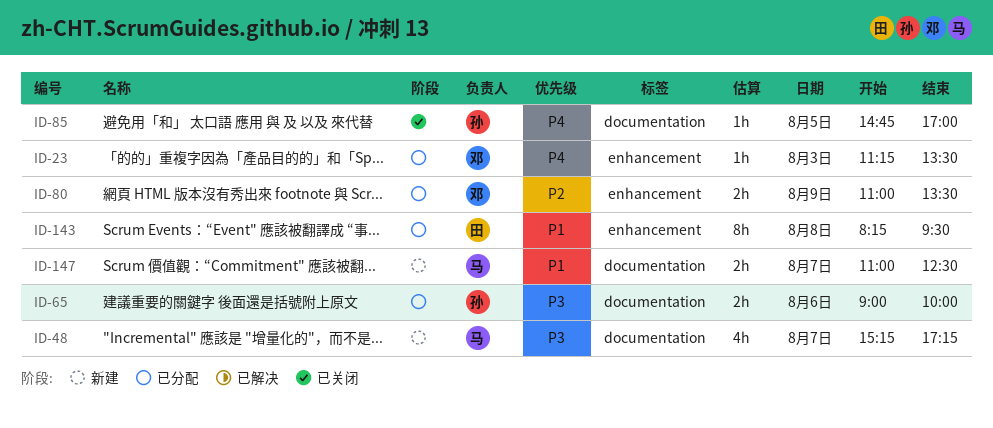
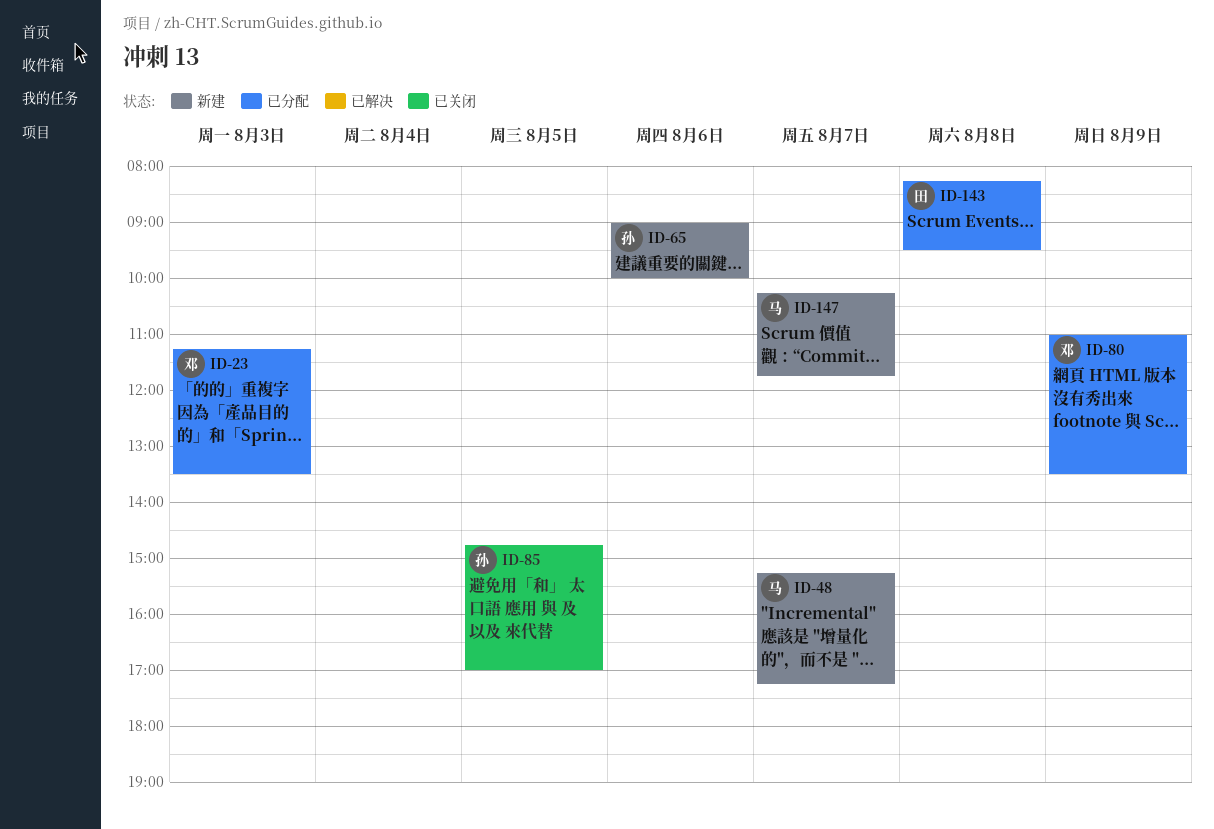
ID-65, status: 已分配 -> 新建
ID-147, begins: 11:00 -> 10:15
ID-147, ends: 12:30 -> 11:45

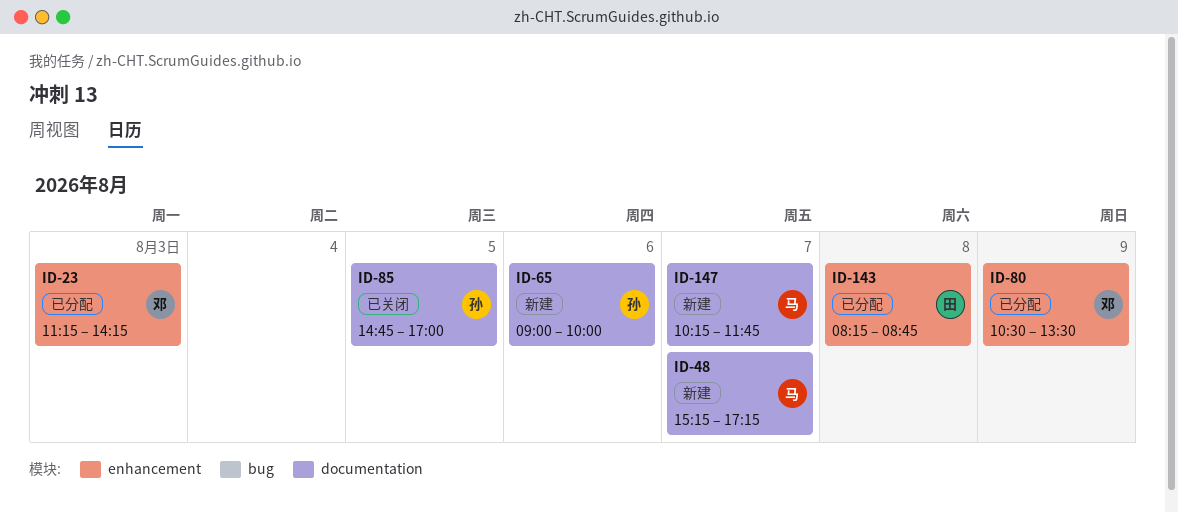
ID-23, ends: 13:30 -> 14:15
ID-80, begins: 11:00 -> 10:30
ID-143, ends: 09:30 -> 08:45

